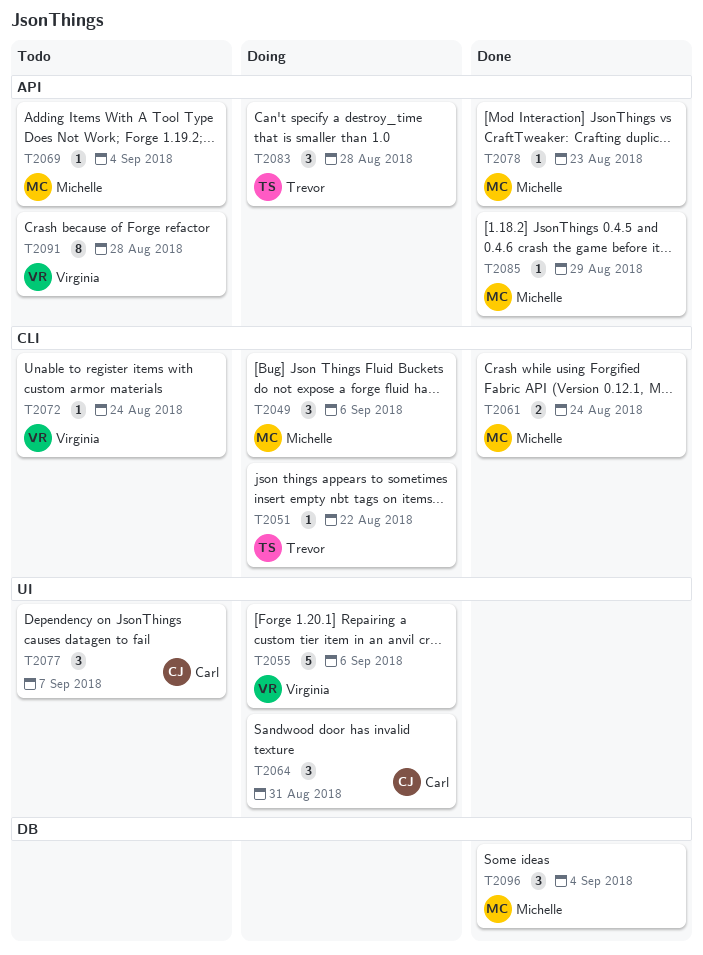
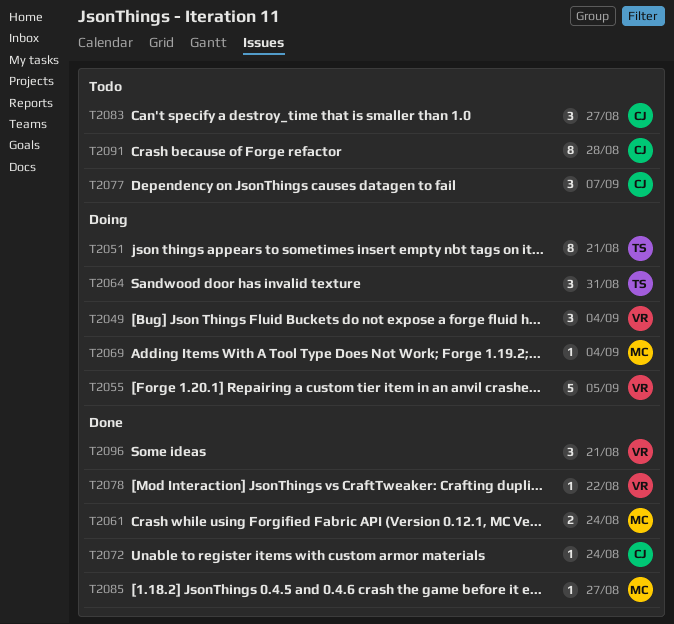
T2049, owner: Michelle -> Virginia
T2049, due: Sep 6 -> Sep 4
T2051, estimate: 1 -> 8
T2051, due: Aug 22 -> Aug 21
T2055, due: Sep 6 -> Sep 5
T2064, owner: Carl -> Trevor
T2069, status: Todo -> Doing
T2072, status: Todo -> Done
T2072, owner: Virginia -> Carl
T2078, owner: Michelle -> Virginia
T2078, due: Aug 23 -> Aug 22
T2083, status: Doing -> Todo
T2083, owner: Trevor -> Carl
T2083, due: Aug 28 -> Aug 27
T2085, due: Aug 29 -> Aug 27
T2091, owner: Virginia -> Carl
T2096, owner: Michelle -> Virginia
T2096, due: Sep 4 -> Aug 21

